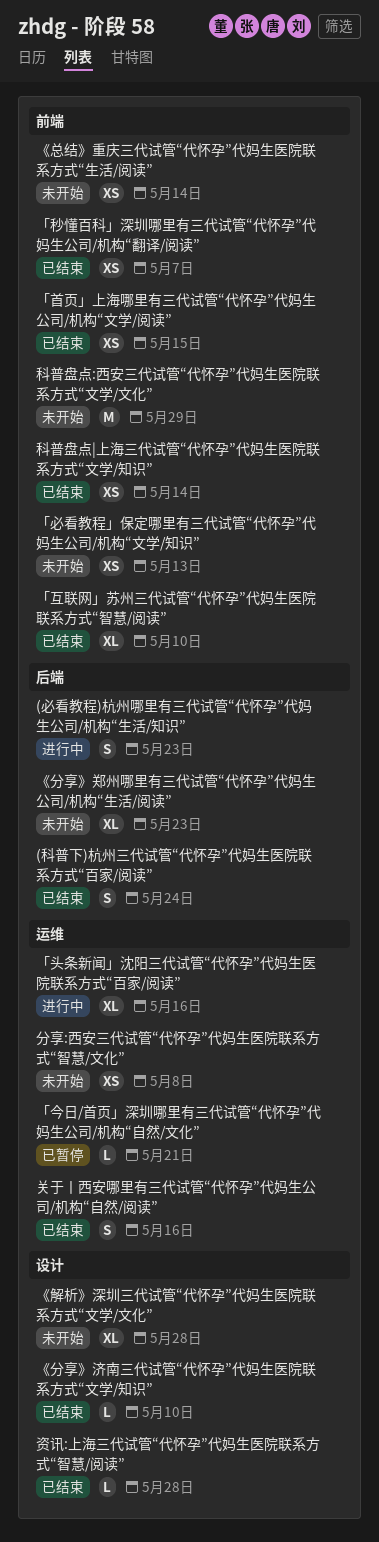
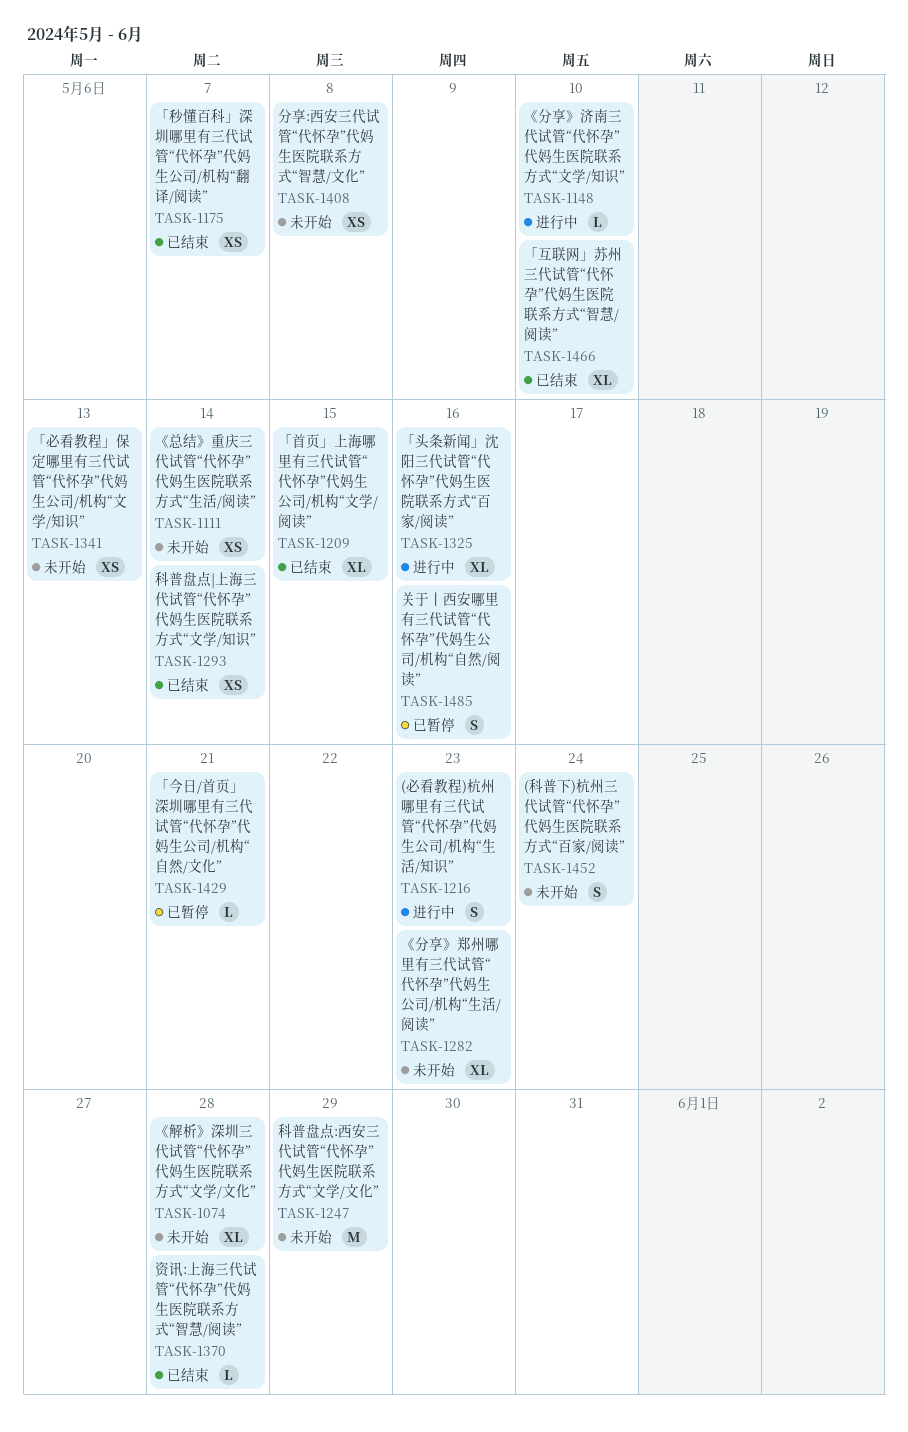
(科普下)杭州三代试管“代怀孕”代妈生医院联系方式“百家/阅读”, status: 已结束 -> 未开始
《分享》济南三代试管“代怀孕”代妈生医院联系方式“文学/知识”, status: 已结束 -> 进行中
「首页」上海哪里有三代试管“代怀孕”代妈生公司/机构“文学/阅读”, estimate: XS -> XL
关于丨西安哪里有三代试管“代怀孕”代妈生公司/机构“自然/阅读”, status: 已结束 -> 已暂停

